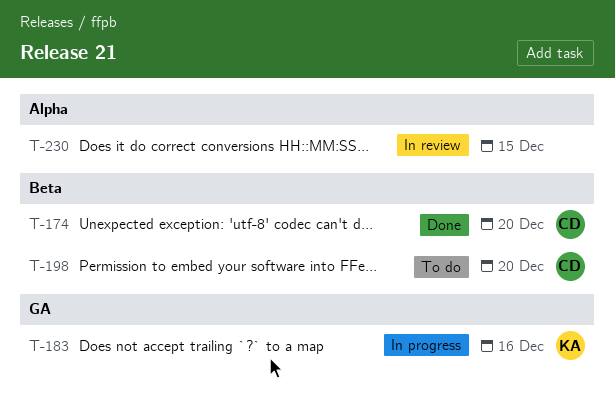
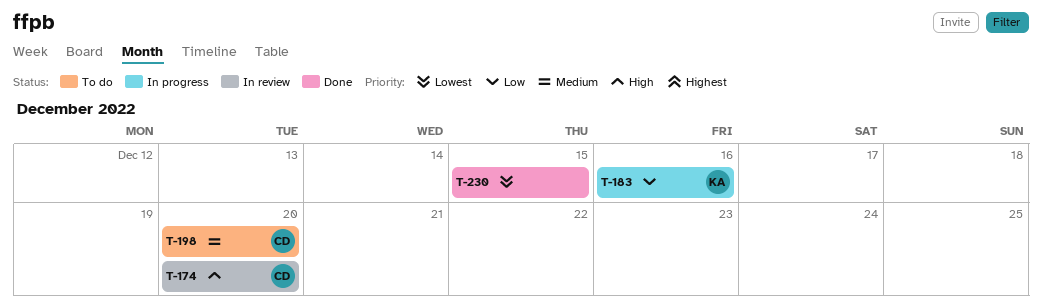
T-174, status: Done -> In review
T-230, status: In review -> Done

